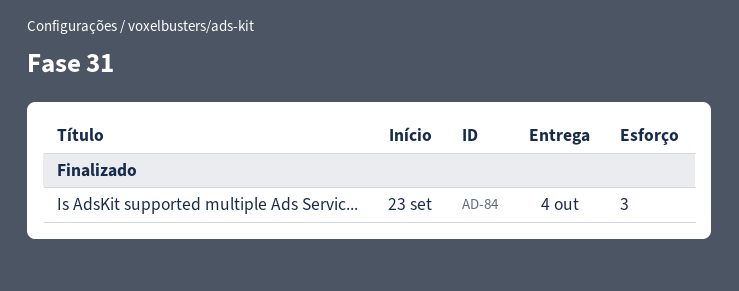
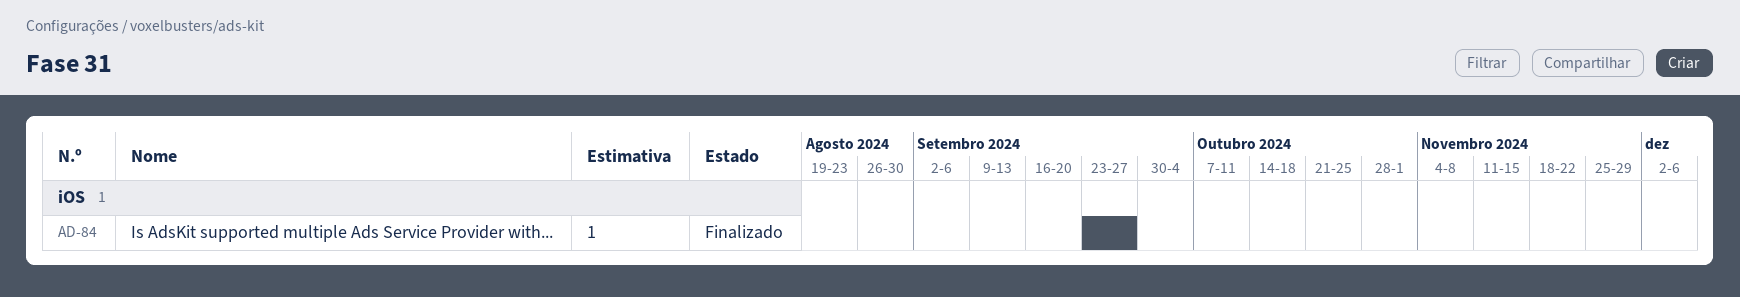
AD-84, estimate: 3 -> 1
AD-84, due: Oct 4 -> Sep 27

